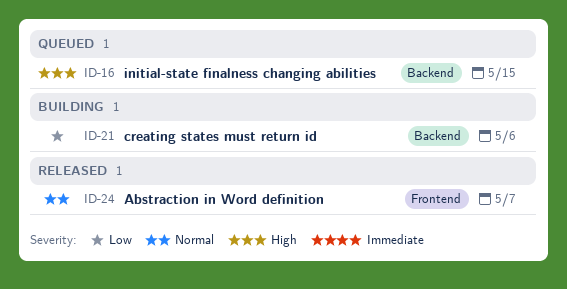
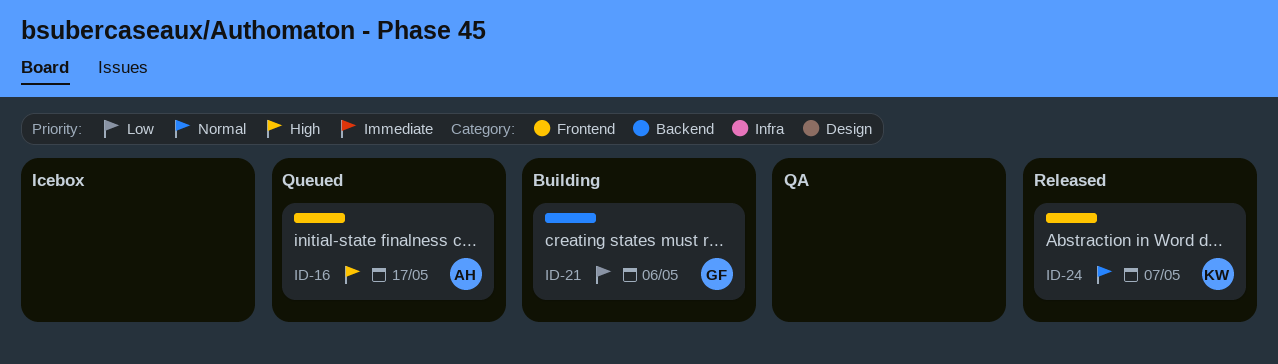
ID-16, label: Backend -> Frontend
ID-16, due: May 15 -> May 17

